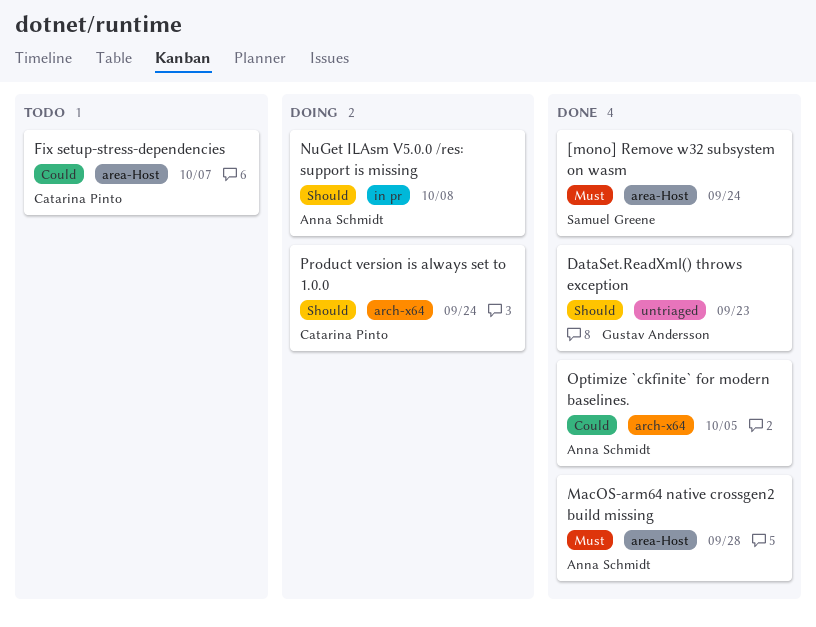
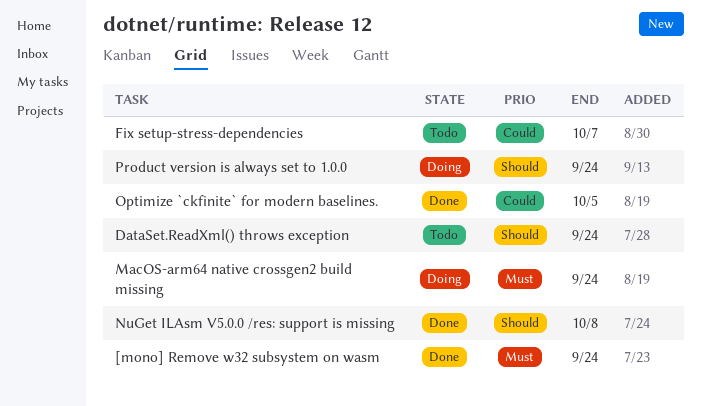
DataSet.ReadXml() throws exception, status: Done -> Todo
DataSet.ReadXml() throws exception, due: Sep 23 -> Sep 24
MacOS-arm64 native crossgen2 build missing, status: Done -> Doing
MacOS-arm64 native crossgen2 build missing, due: Sep 28 -> Sep 24
NuGet ILAsm V5.0.0 /res: support is missing, status: Doing -> Done

